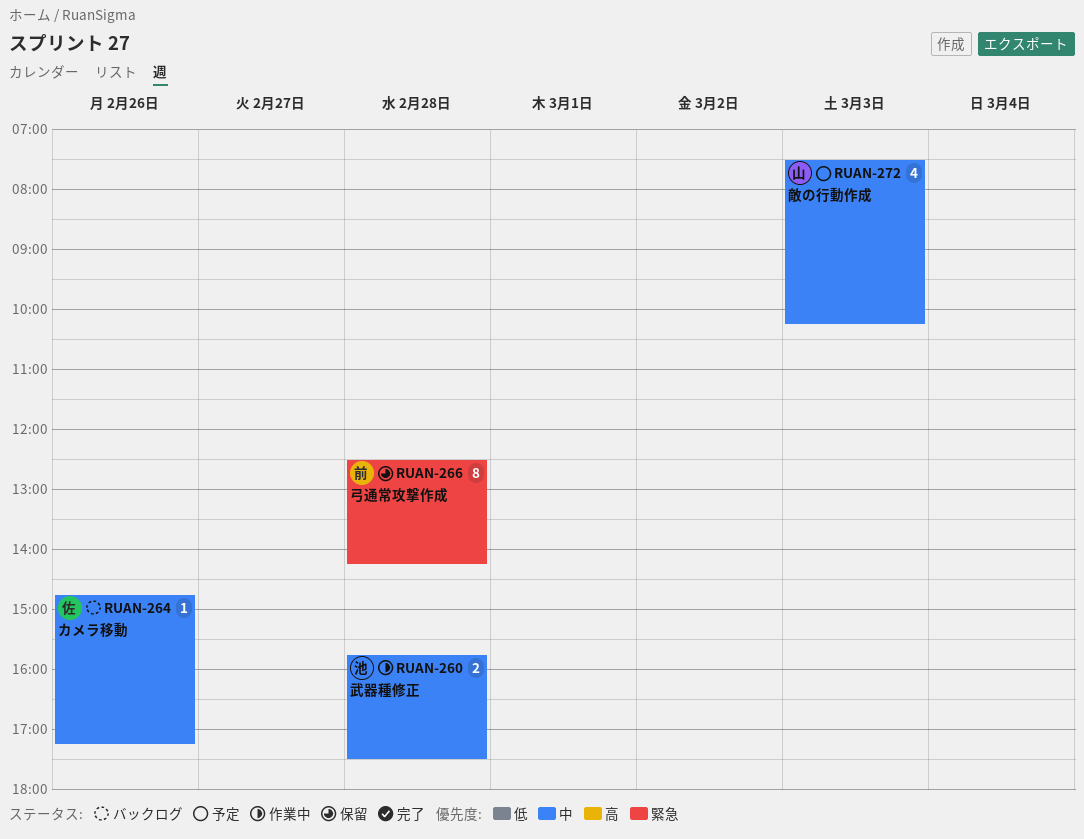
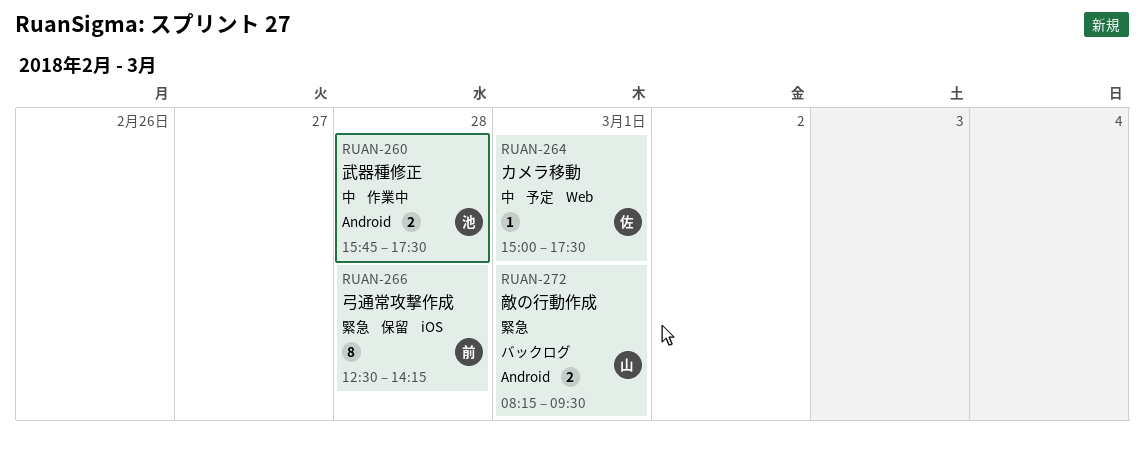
RUAN-264, status: バックログ -> 予定
RUAN-264, day: Feb 26 -> Mar 1
RUAN-264, begins: 14:45 -> 15:00
RUAN-264, ends: 17:15 -> 17:30
RUAN-272, status: 予定 -> バックログ
RUAN-272, priority: 中 -> 緊急
RUAN-272, estimate: 4 -> 2
RUAN-272, day: Mar 3 -> Mar 1
RUAN-272, begins: 07:30 -> 08:15
RUAN-272, ends: 10:15 -> 09:30

